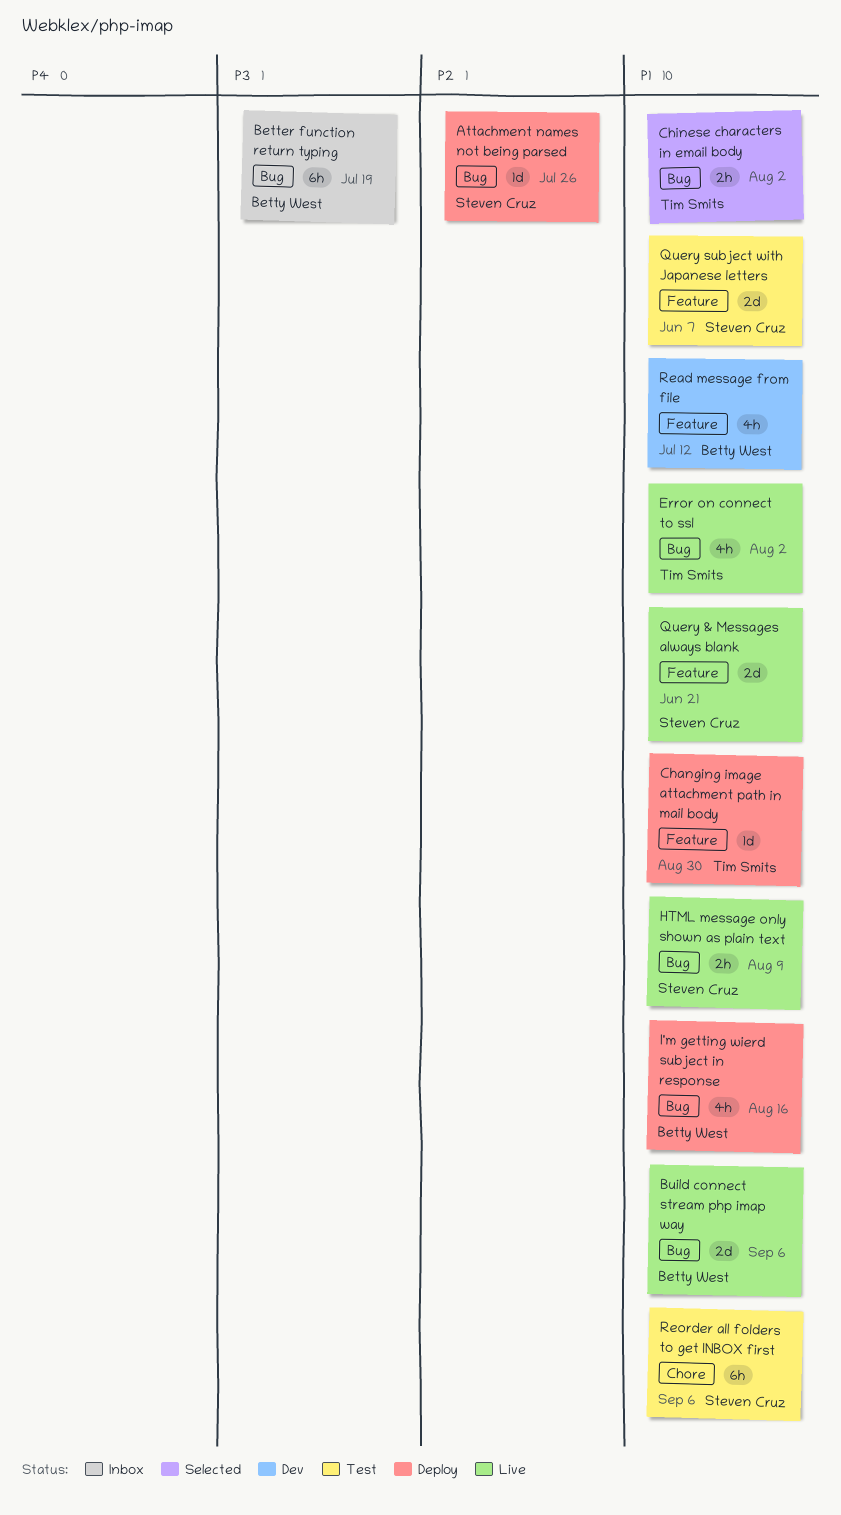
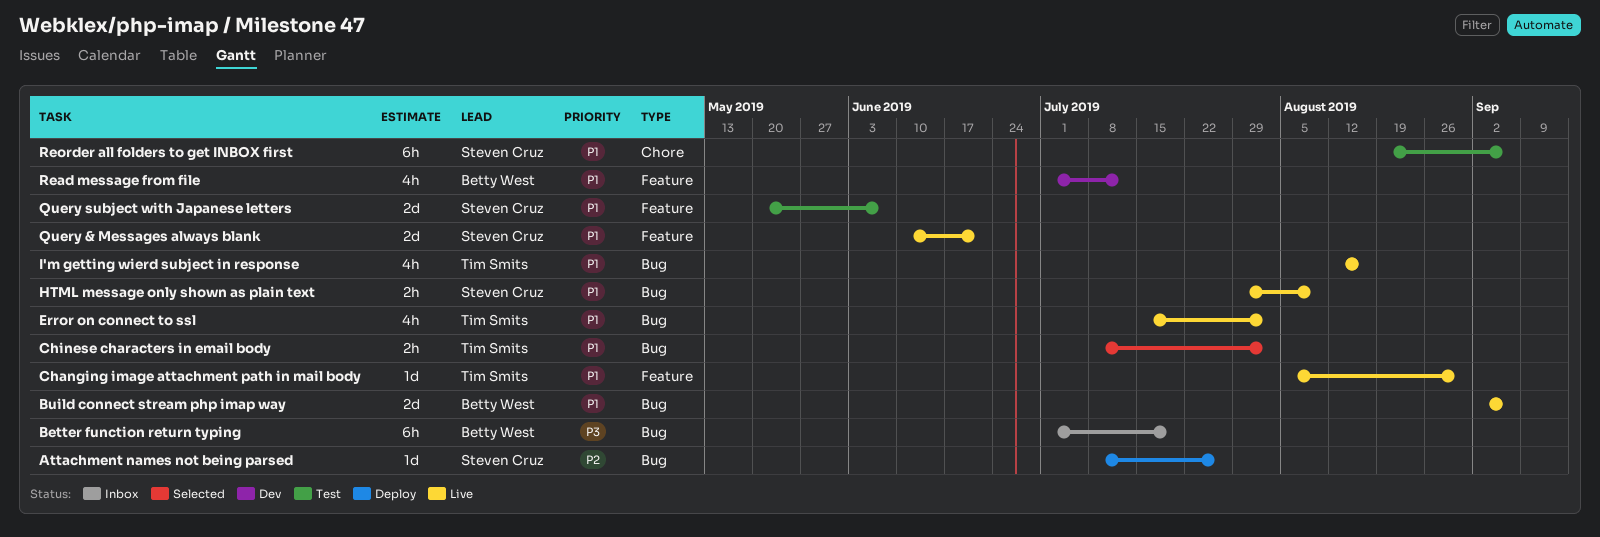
Changing image attachment path in mail body, status: Deploy -> Live
I'm getting wierd subject in response, status: Deploy -> Live
I'm getting wierd subject in response, owner: Betty West -> Tim Smits

